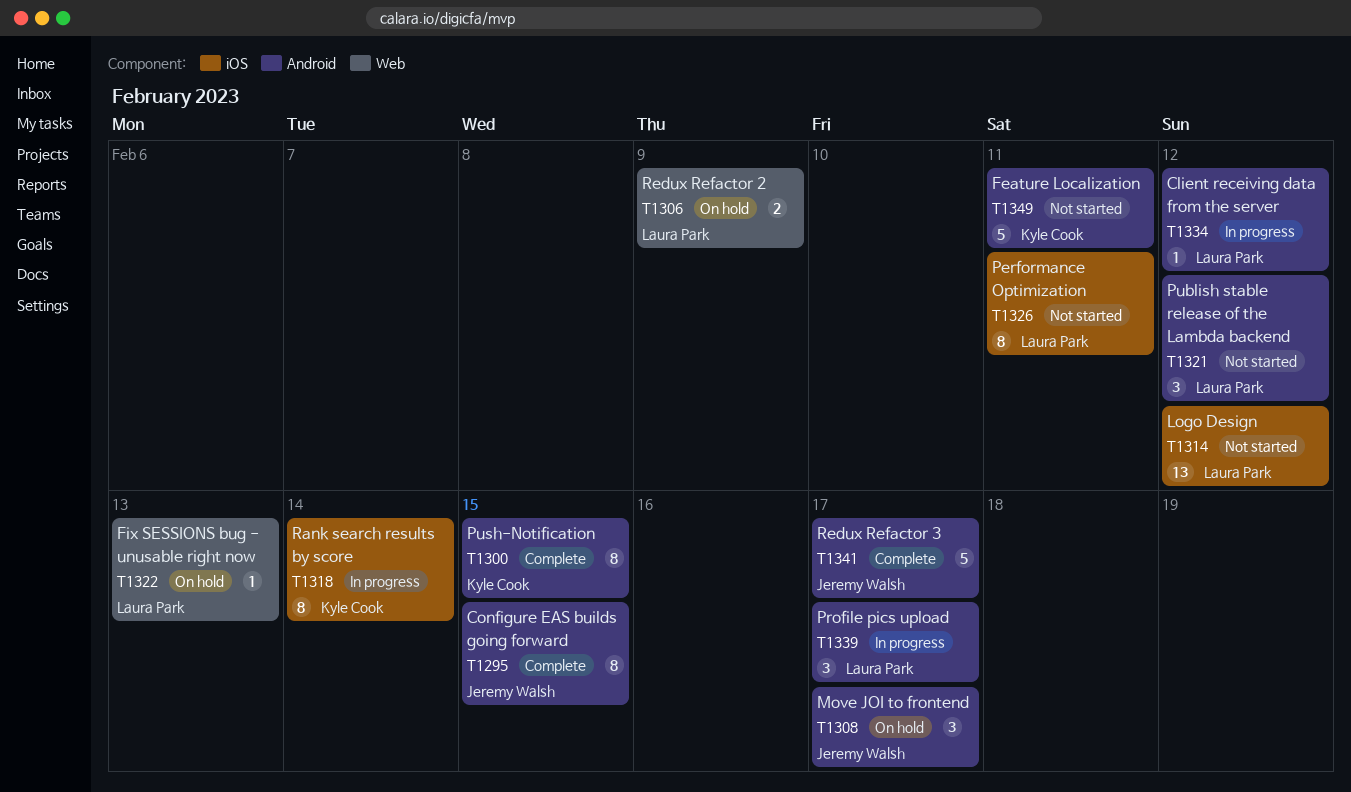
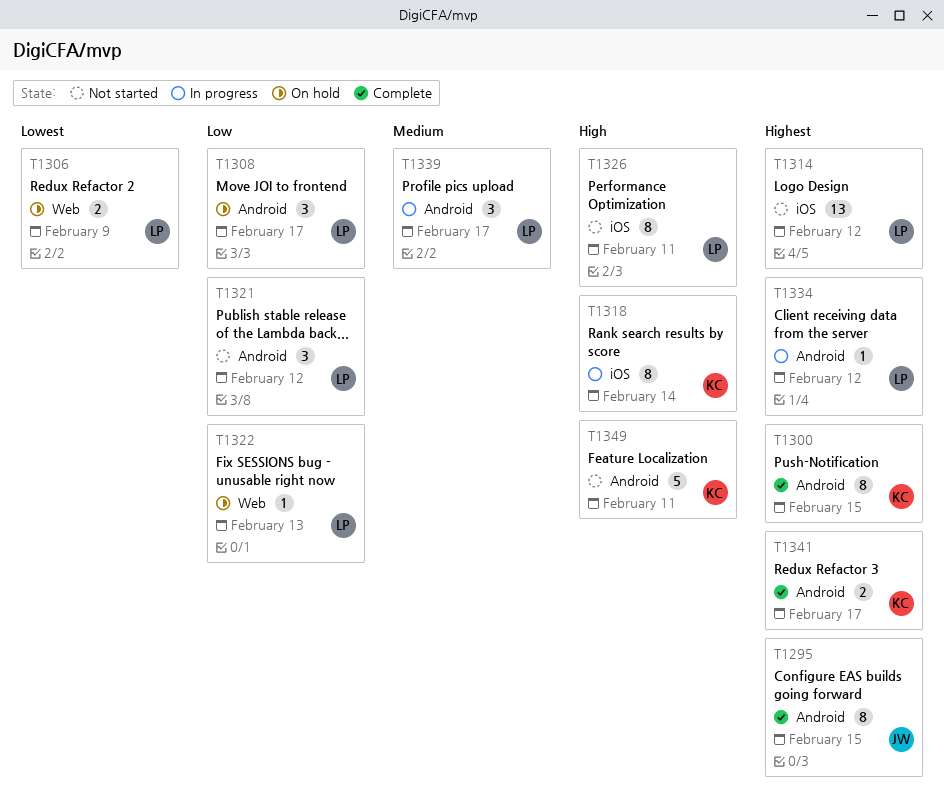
T1308, owner: Jeremy Walsh -> Laura Park
T1341, owner: Jeremy Walsh -> Kyle Cook
T1341, estimate: 5 -> 2

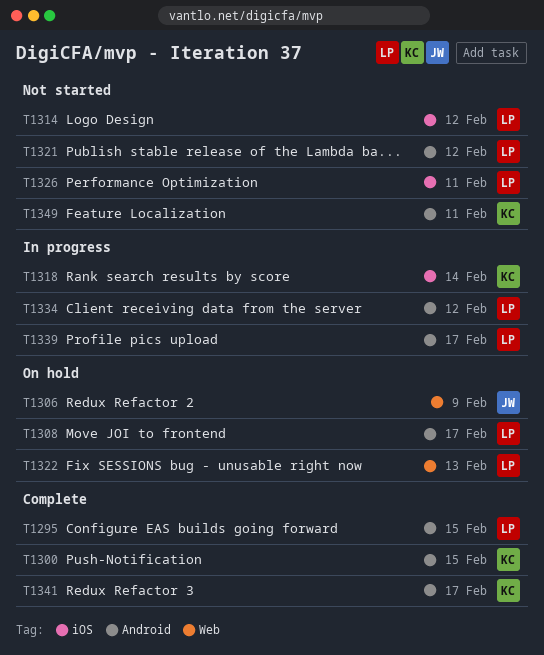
T1295, owner: JW -> LP
T1306, owner: LP -> JW

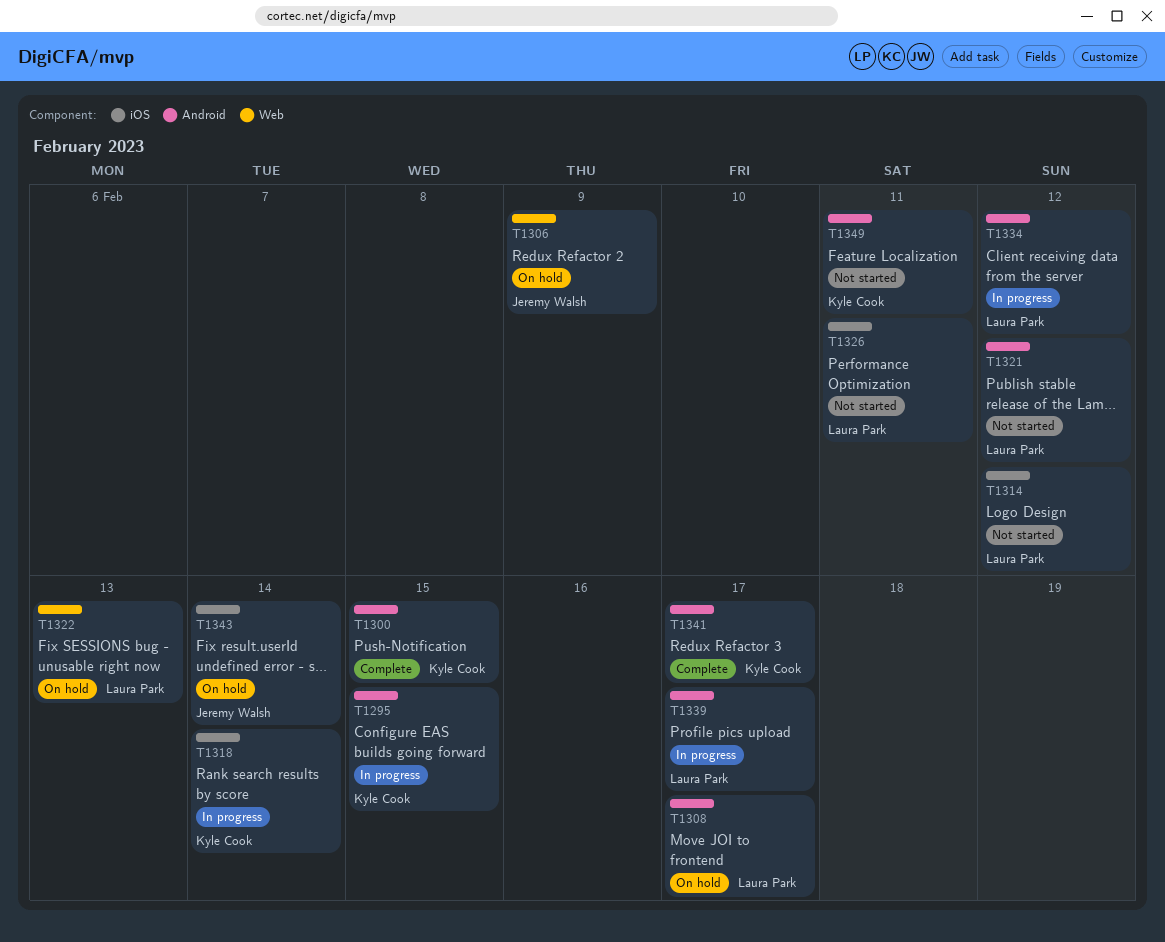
T1295, status: Complete -> In progress
T1295, owner: Laura Park -> Kyle Cook
T1343: none -> present

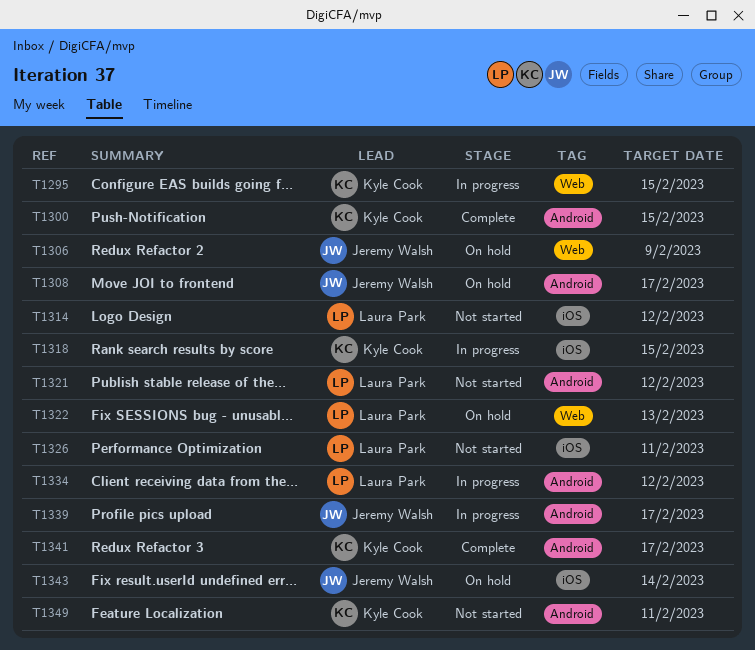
T1295, label: Android -> Web
T1308, owner: Laura Park -> Jeremy Walsh
T1318, due: Feb 14 -> Feb 15
T1339, owner: Laura Park -> Jeremy Walsh

